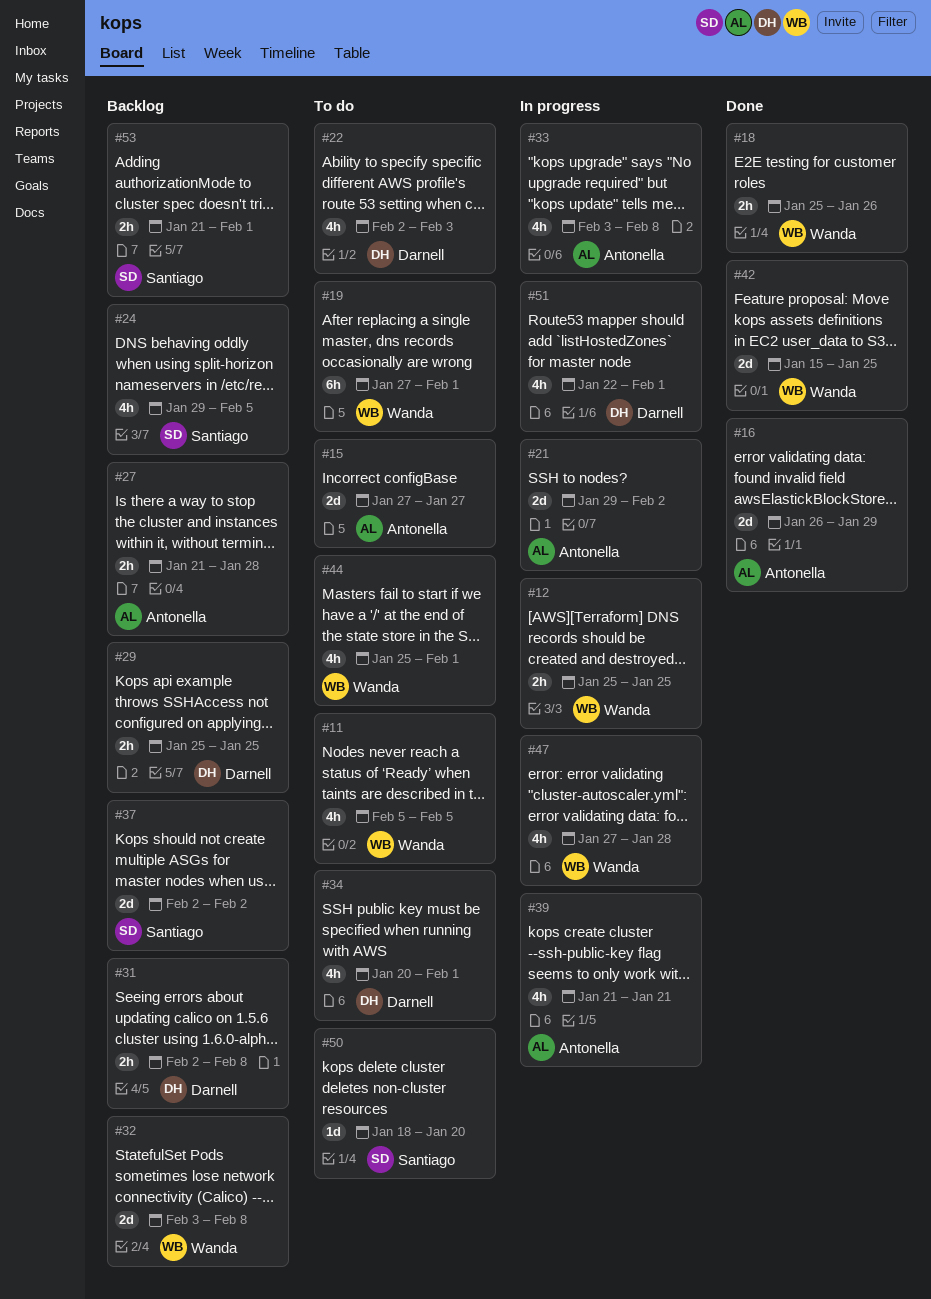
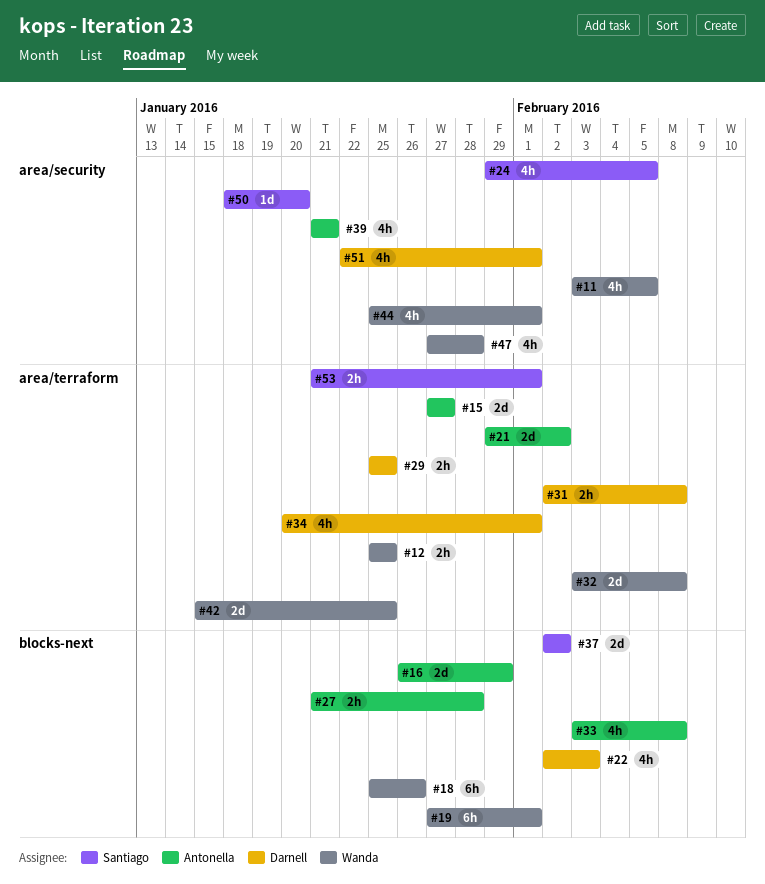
#11, start: Feb 5 -> Feb 3
#18, estimate: 2h -> 6h

